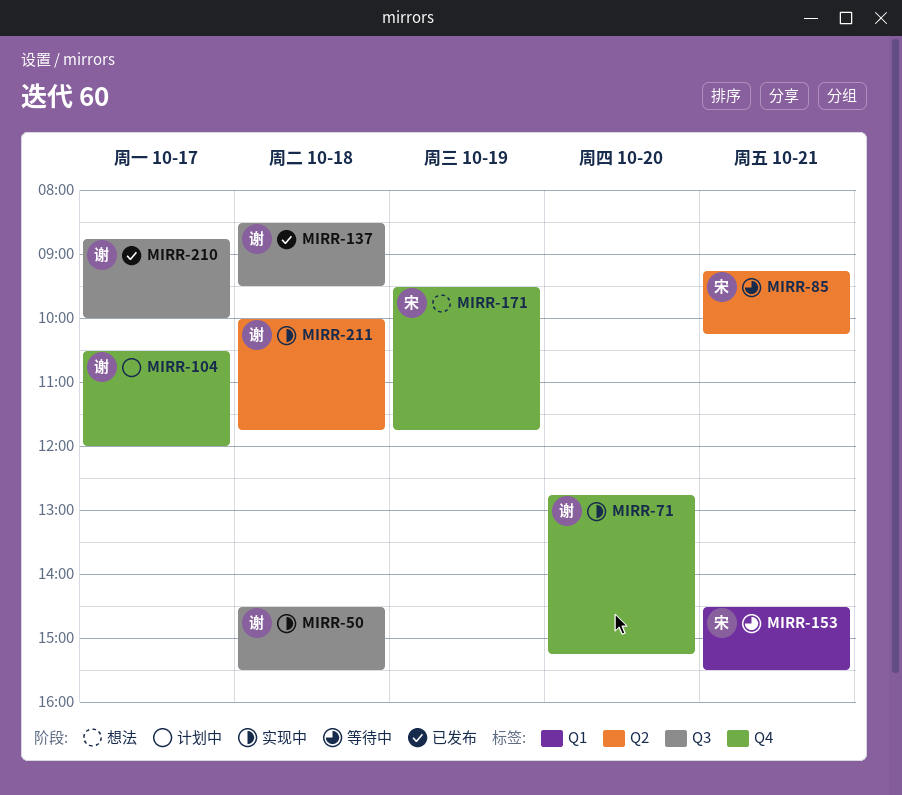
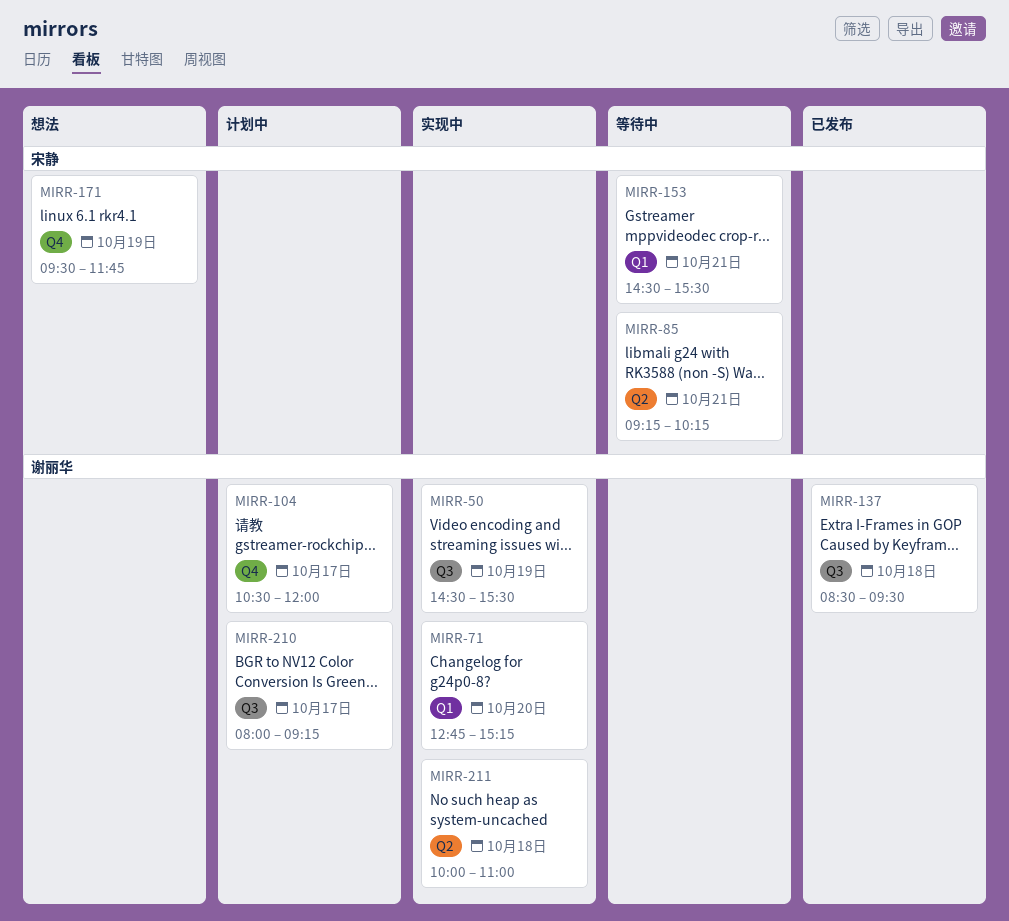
MIRR-50, day: Oct 18 -> Oct 19
MIRR-71, label: Q4 -> Q1
MIRR-210, status: 已发布 -> 计划中
MIRR-210, begins: 08:45 -> 08:00
MIRR-210, ends: 10:00 -> 09:15
MIRR-211, ends: 11:45 -> 11:00

